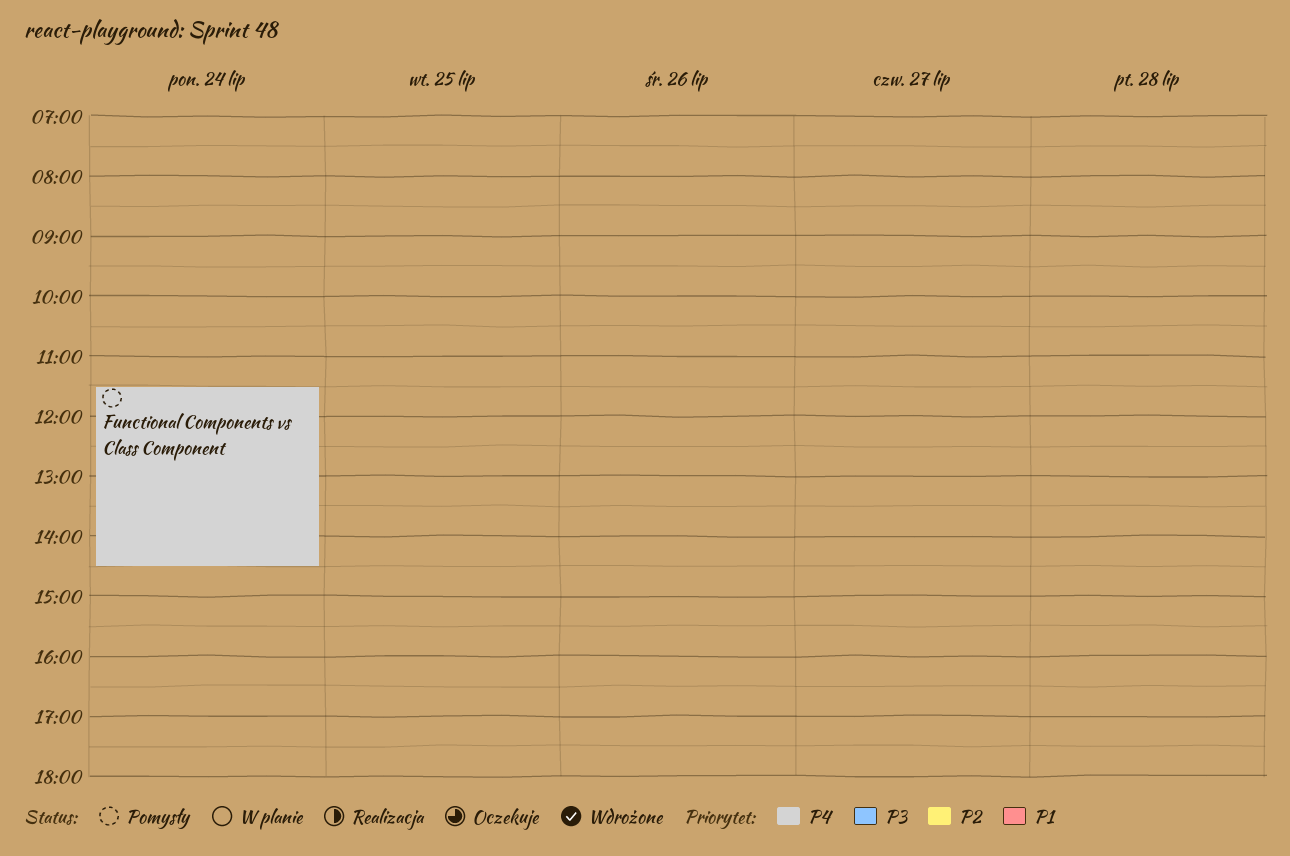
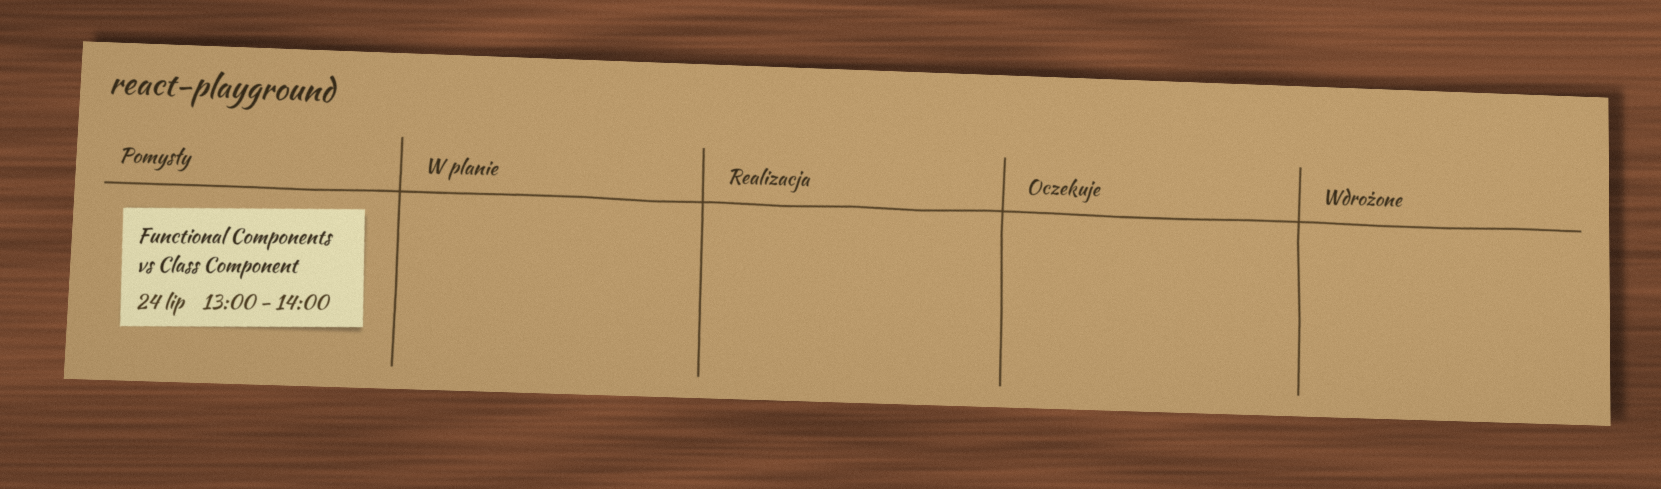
Functional Components vs Class Component, begins: 11:30 -> 13:00
Functional Components vs Class Component, ends: 14:30 -> 14:00

